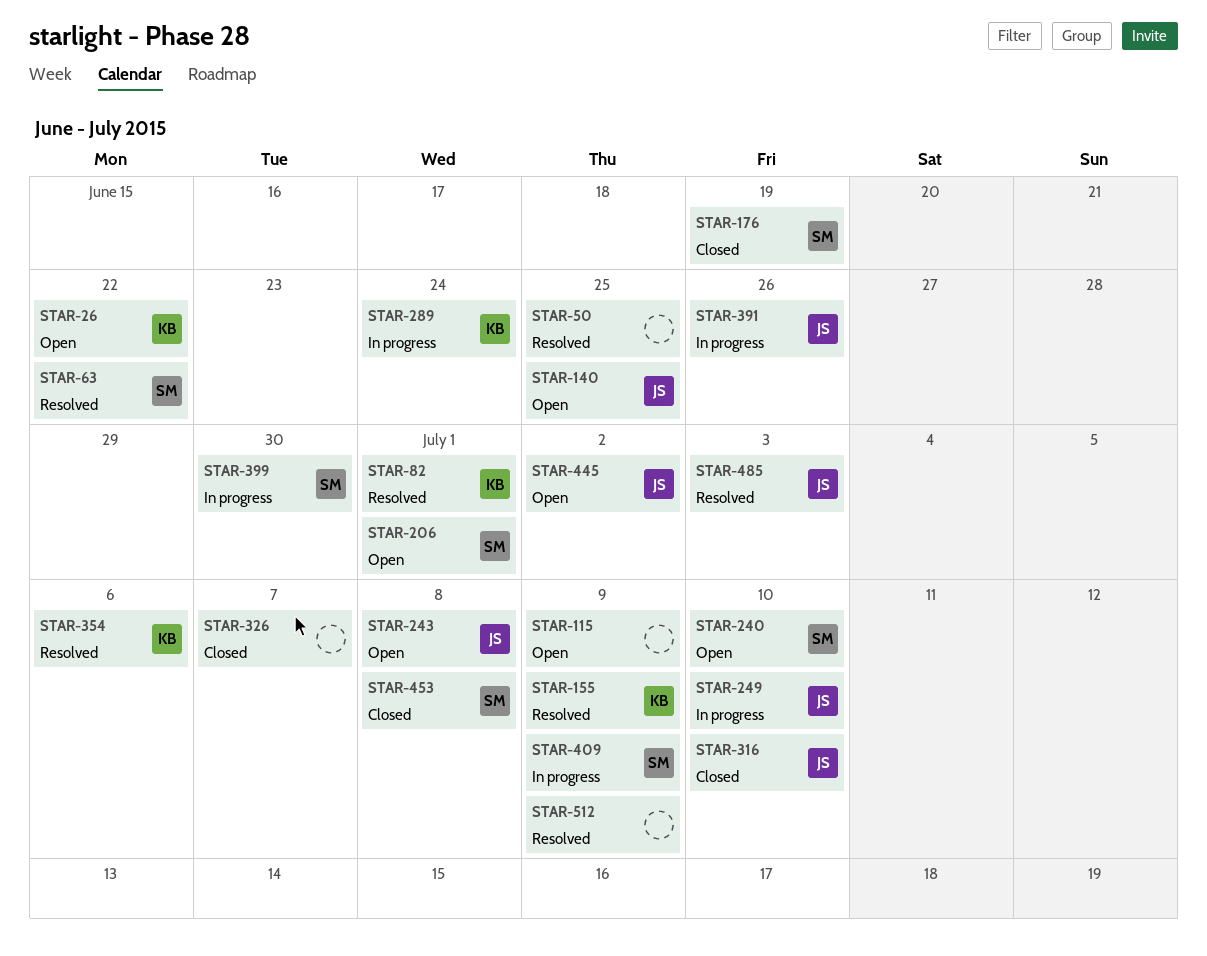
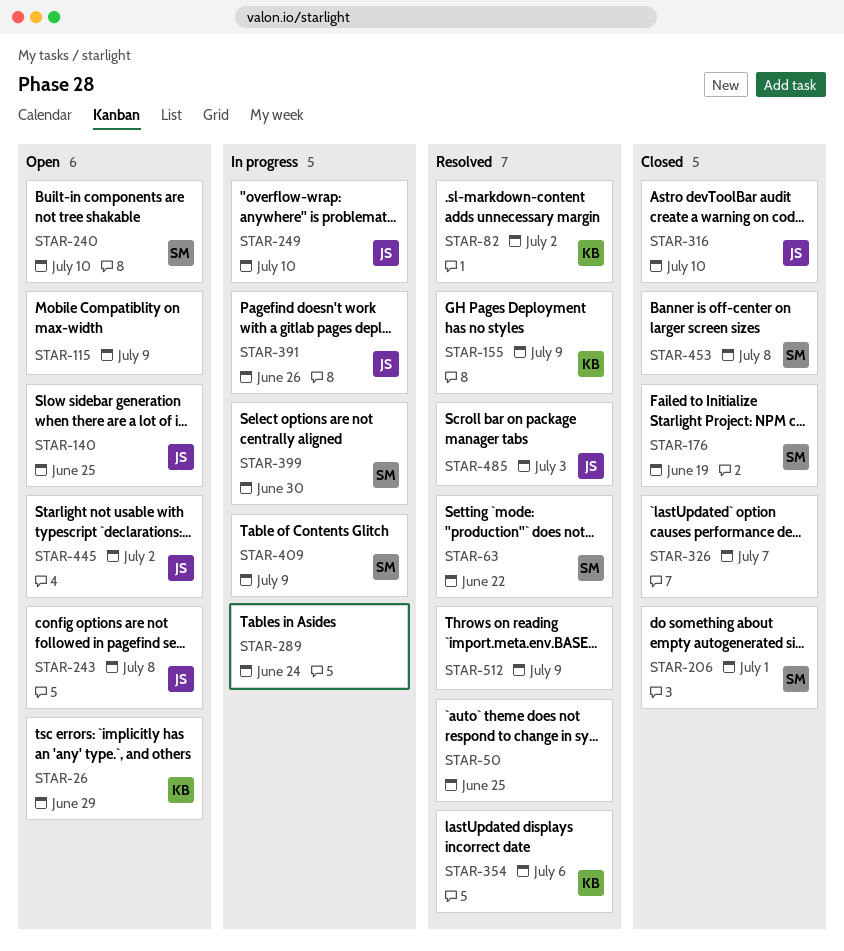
STAR-26, due: Jun 22 -> Jun 29
STAR-82, due: Jul 1 -> Jul 2
STAR-206, status: Open -> Closed
STAR-289, owner: KB -> none

